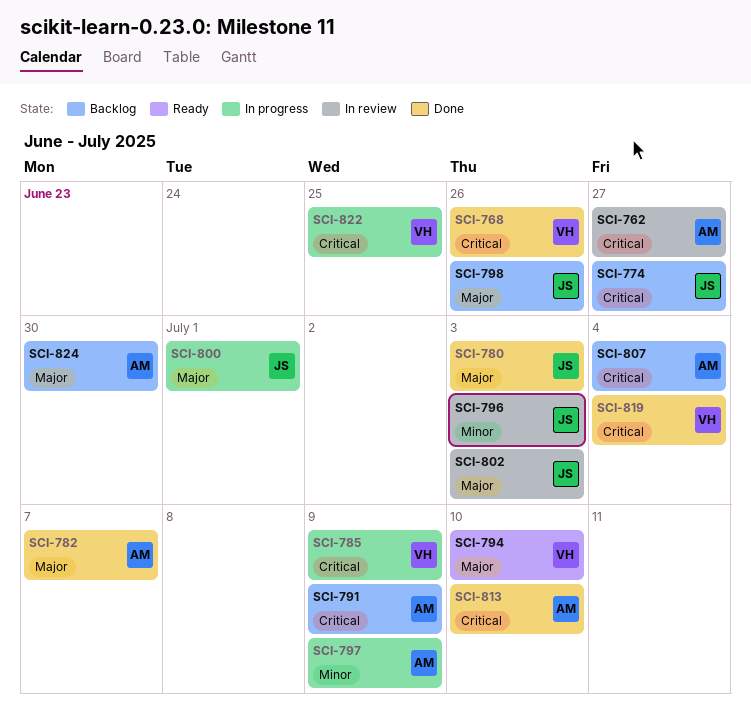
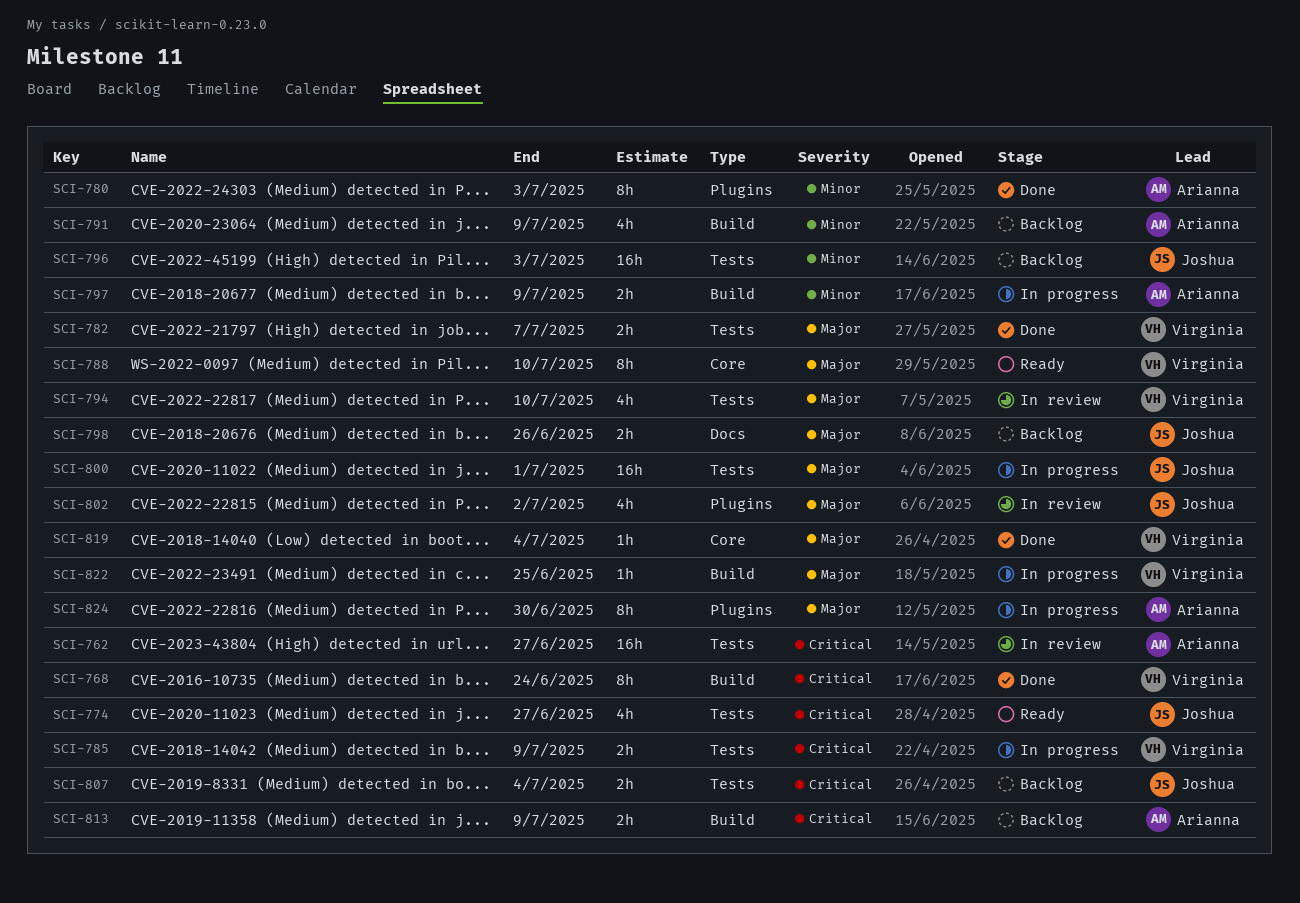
SCI-768, due: Jun 26 -> Jun 24
SCI-774, status: Backlog -> Ready
SCI-780, owner: Joshua -> Arianna
SCI-780, priority: Major -> Minor
SCI-782, owner: Arianna -> Virginia
SCI-788: none -> present
SCI-791, priority: Critical -> Minor
SCI-794, status: Ready -> In review
SCI-796, status: In review -> Backlog
SCI-802, due: Jul 3 -> Jul 2
SCI-807, owner: Arianna -> Joshua
SCI-813, status: Done -> Backlog
SCI-813, due: Jul 10 -> Jul 9
SCI-819, priority: Critical -> Major
SCI-822, priority: Critical -> Major
SCI-824, status: Backlog -> In progress

